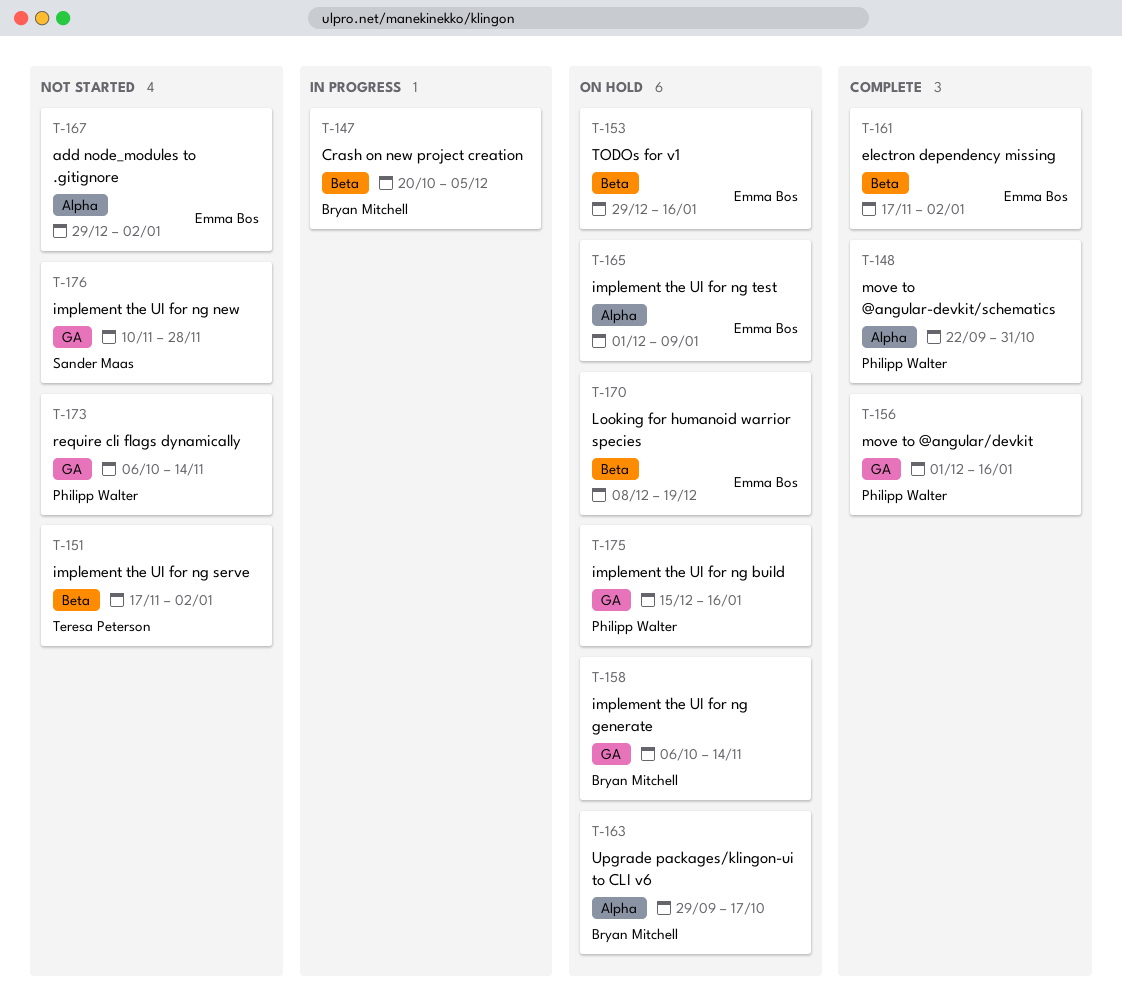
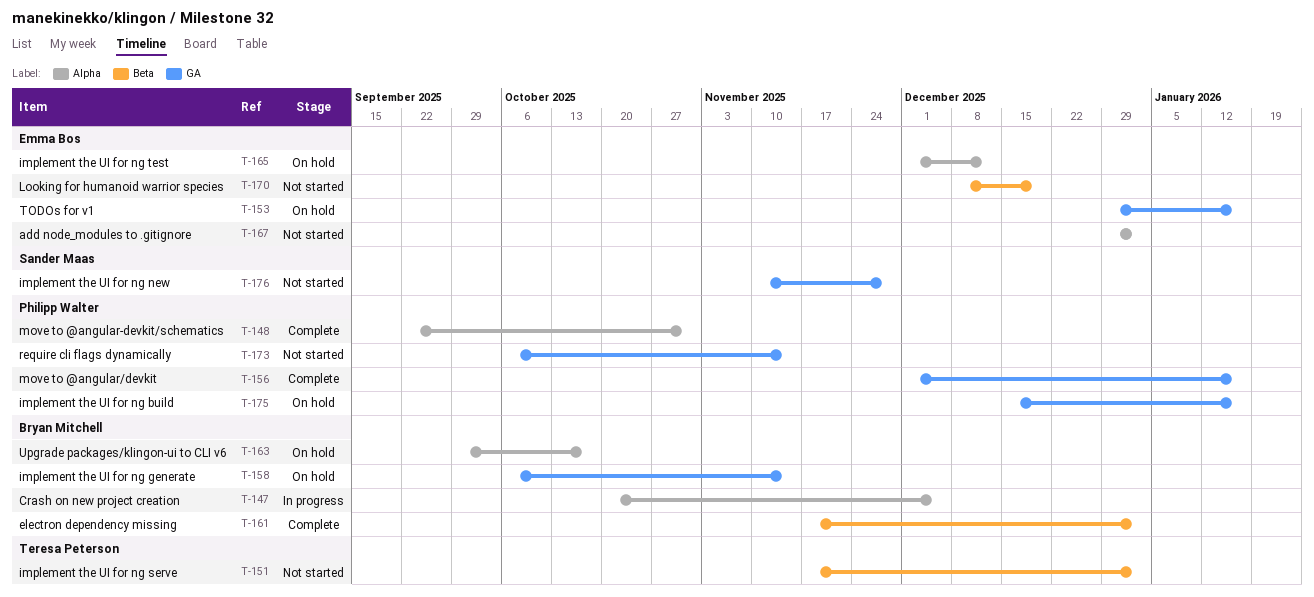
T-147, label: Beta -> Alpha
T-153, label: Beta -> GA
T-161, owner: Emma Bos -> Bryan Mitchell
T-165, due: Jan 9 -> Dec 12
T-170, status: On hold -> Not started

